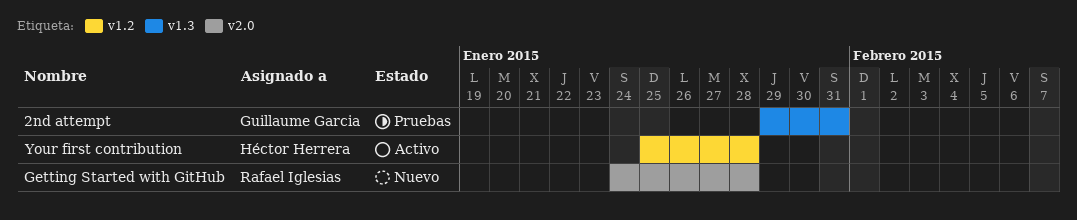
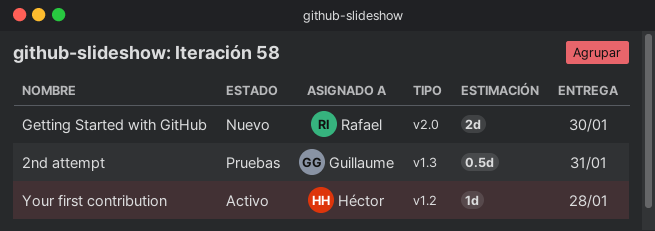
Getting Started with GitHub, due: Jan 28 -> Jan 30

